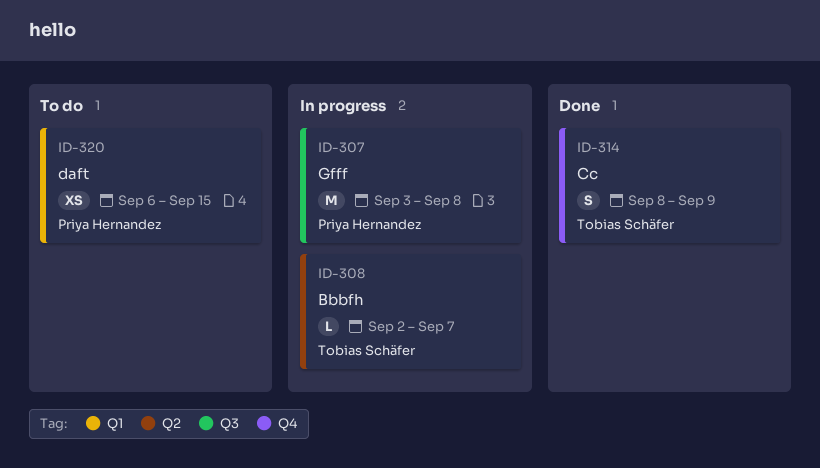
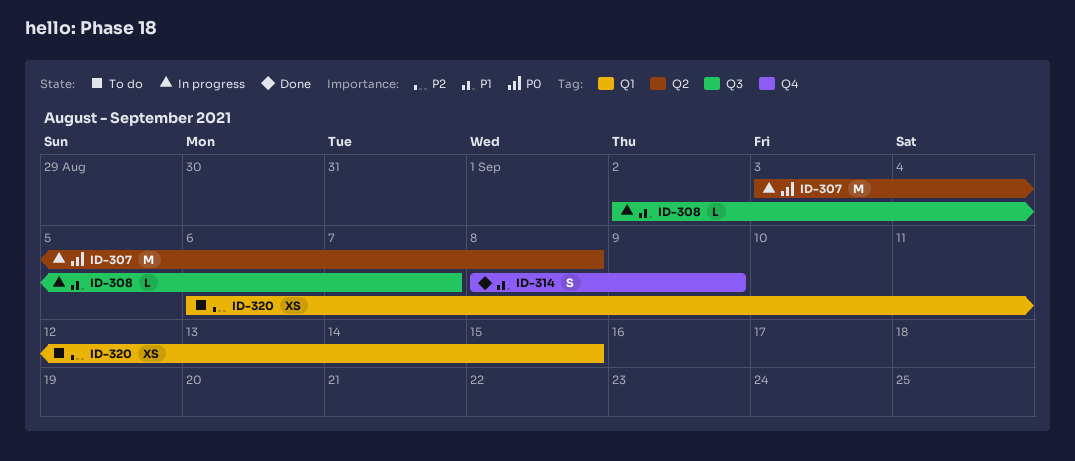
ID-307, label: Q3 -> Q2
ID-308, label: Q2 -> Q3

